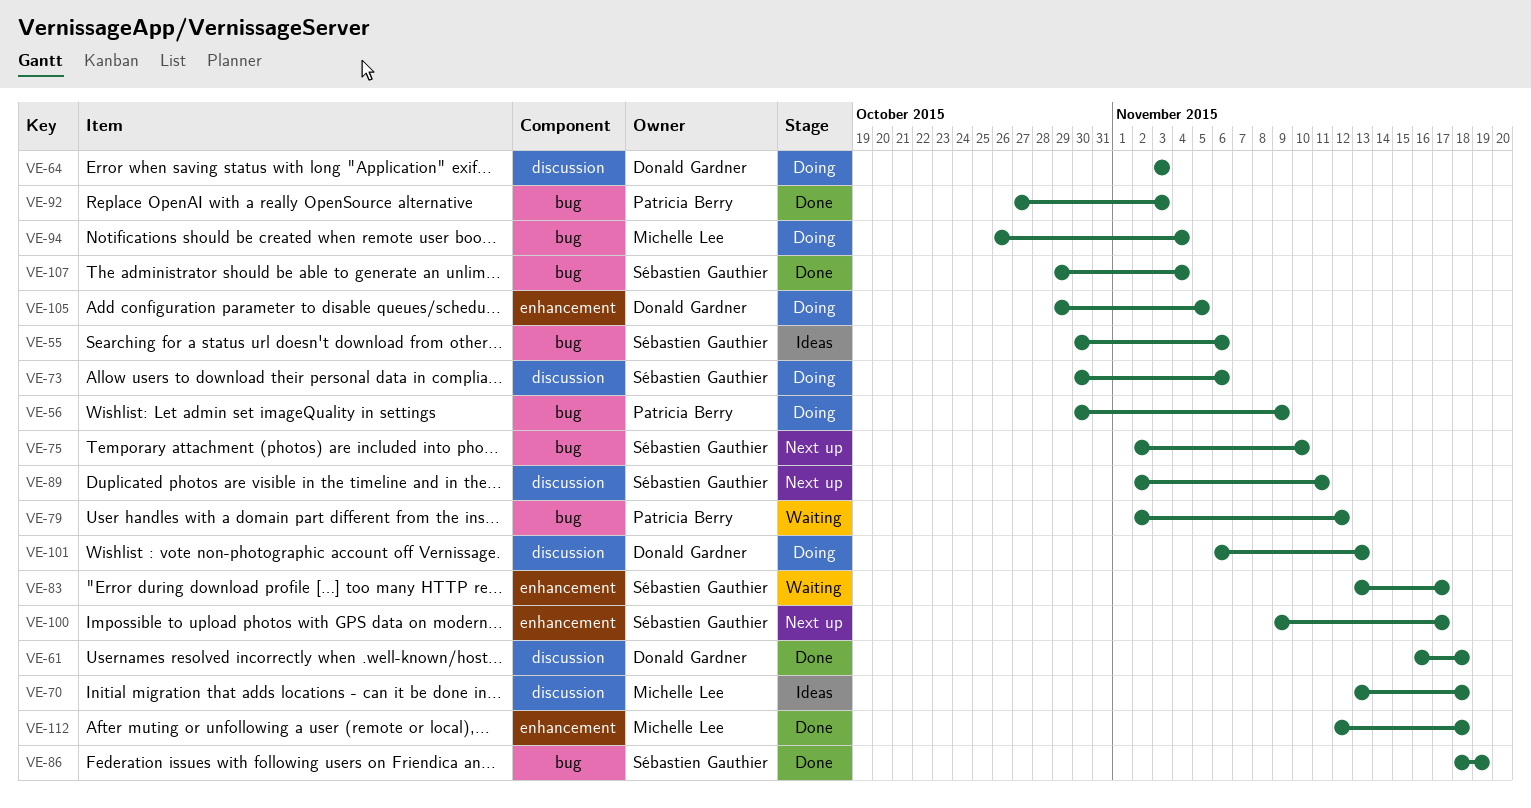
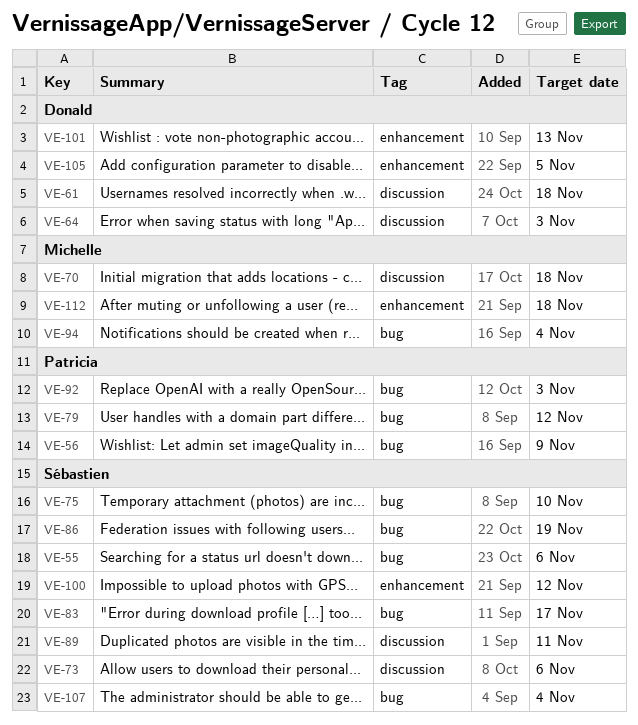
VE-83, label: enhancement -> bug
VE-100, due: Nov 17 -> Nov 12
VE-101, label: discussion -> enhancement

